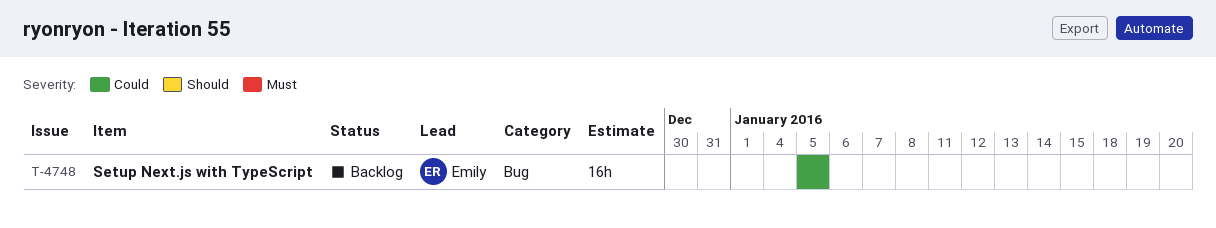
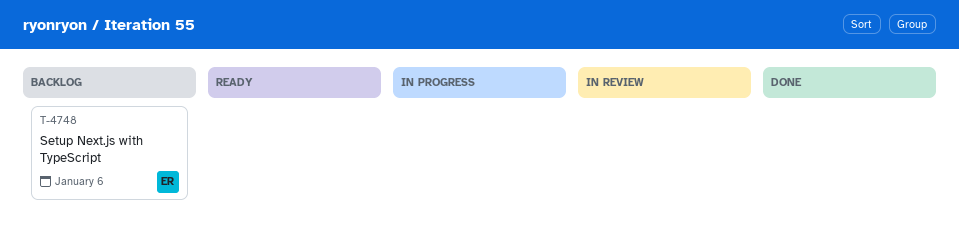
T-4748, due: Jan 5 -> Jan 6

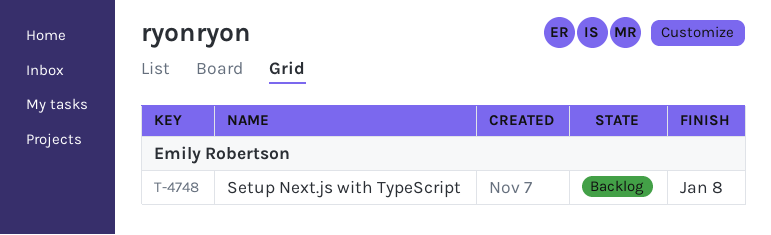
T-4748, due: Jan 6 -> Jan 8

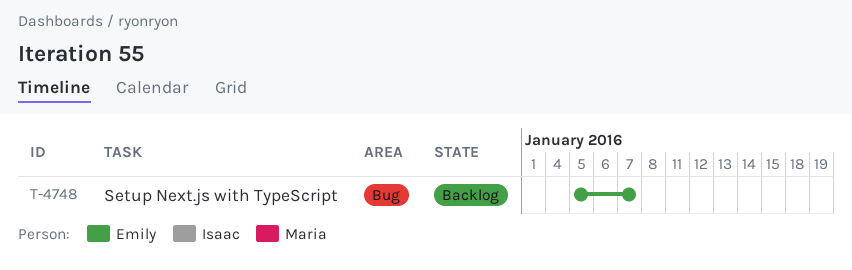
T-4748, due: Jan 8 -> Jan 7

